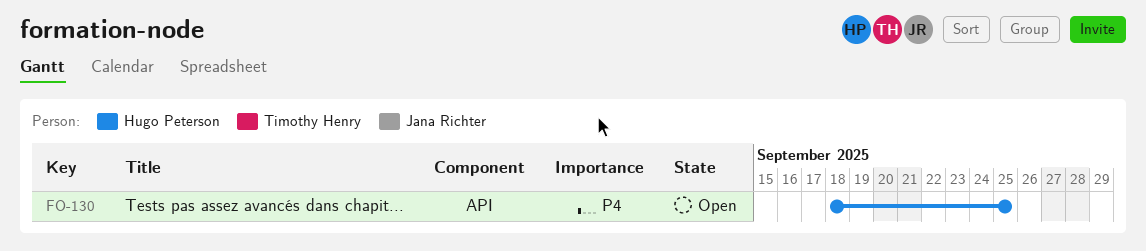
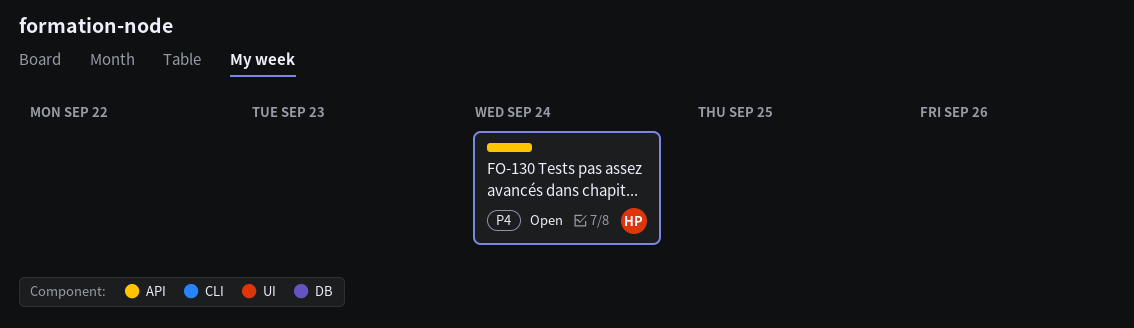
FO-130, due: Sep 25 -> Sep 24

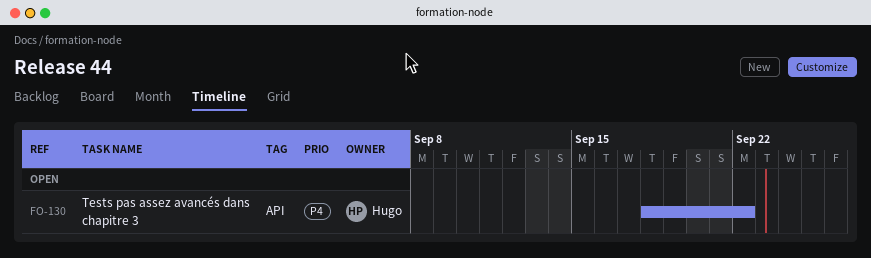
FO-130, due: Sep 24 -> Sep 22

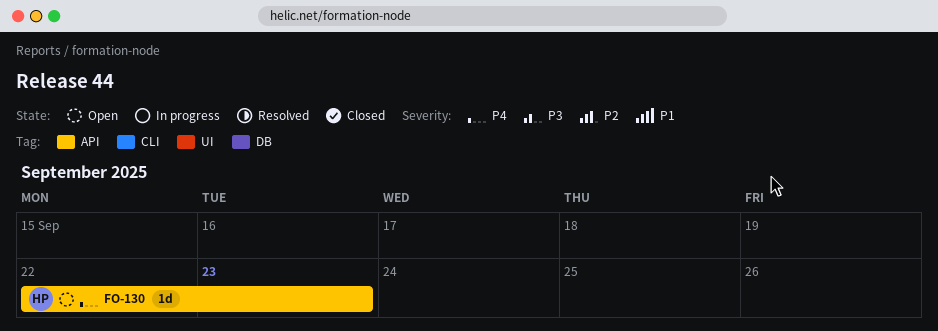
FO-130, start: Sep 18 -> Sep 22
FO-130, due: Sep 22 -> Sep 23

